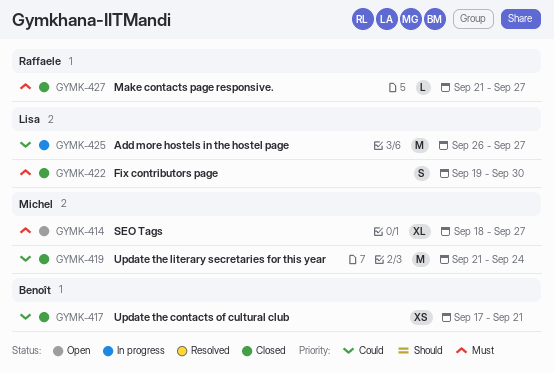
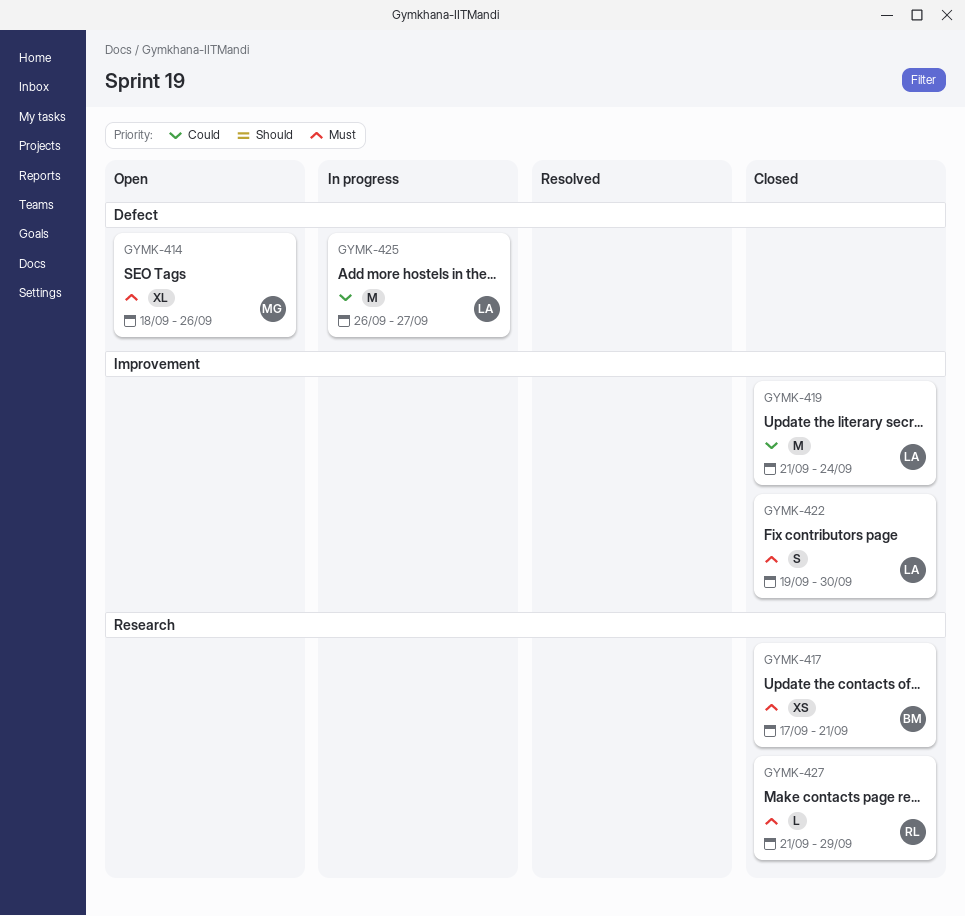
GYMK-414, due: Sep 27 -> Sep 26
GYMK-417, priority: Could -> Must
GYMK-419, owner: Michel -> Lisa
GYMK-427, due: Sep 27 -> Sep 29

